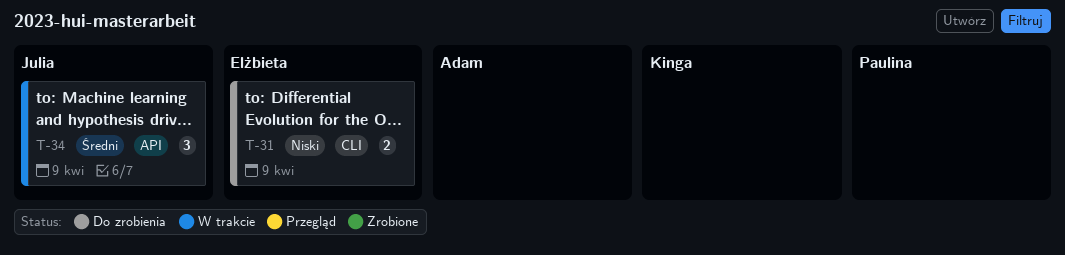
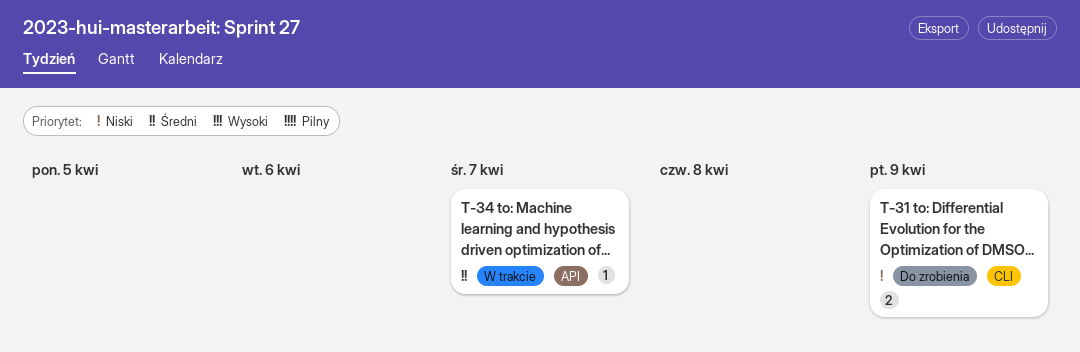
T-34, estimate: 3 -> 1
T-34, due: Apr 9 -> Apr 7

